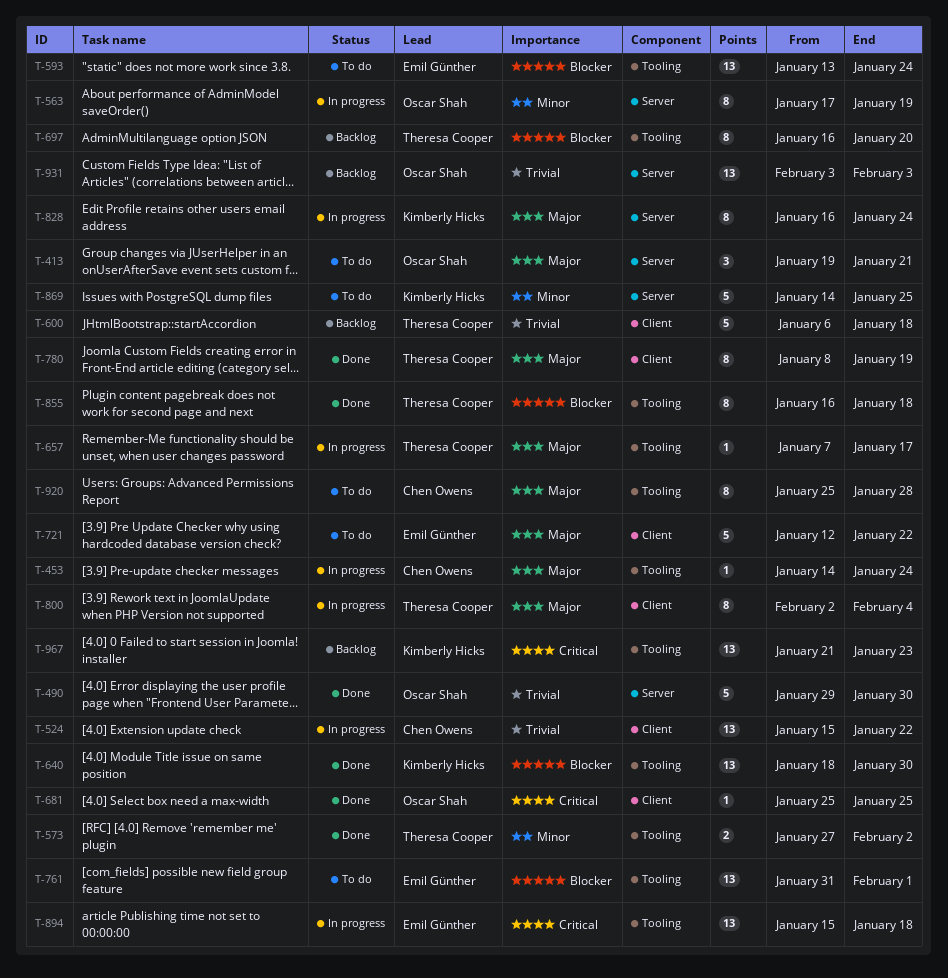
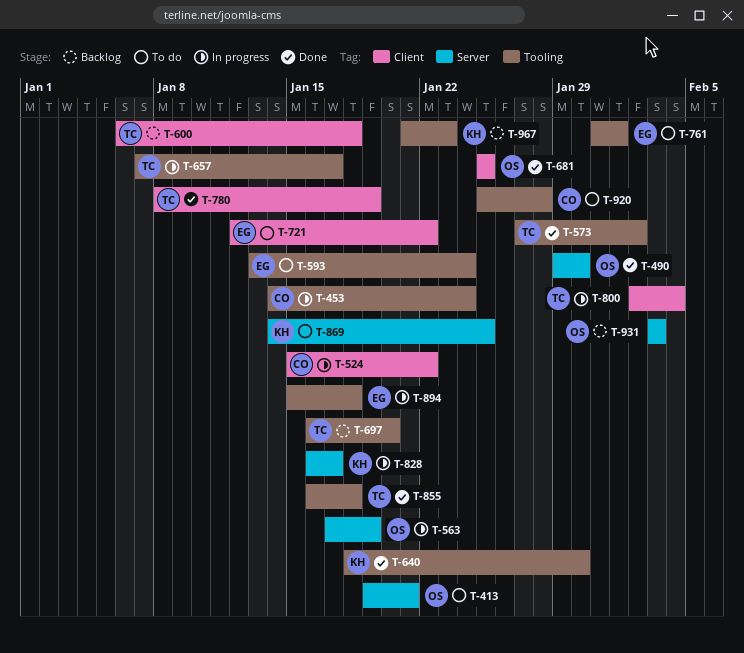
T-828, due: Jan 24 -> Jan 17

